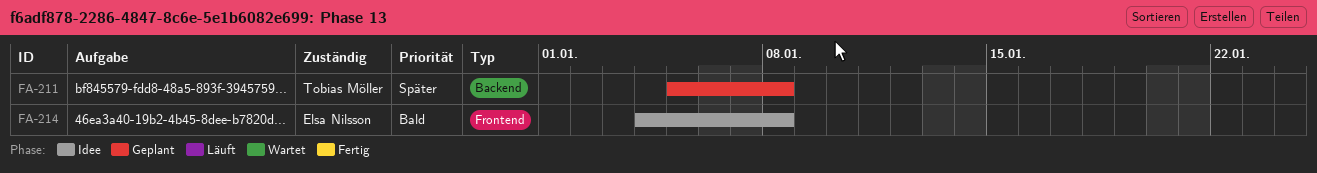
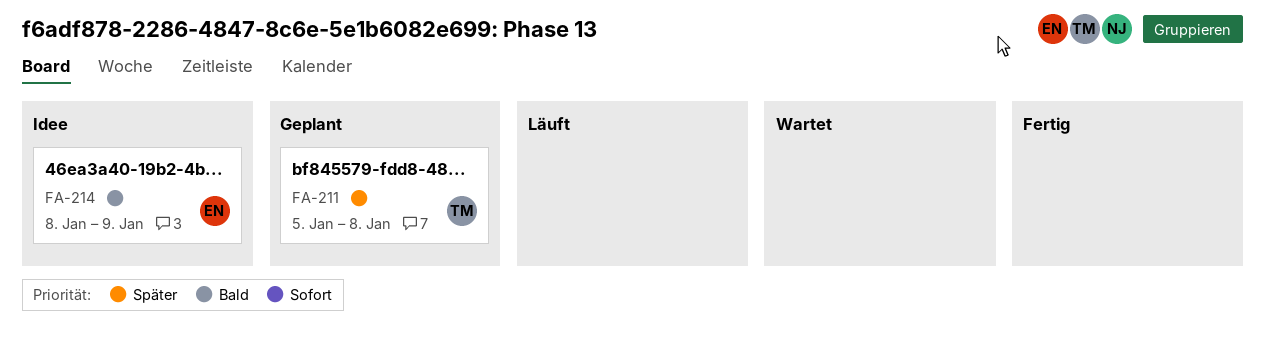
FA-214, start: Jan 4 -> Jan 8
FA-214, due: Jan 8 -> Jan 9

